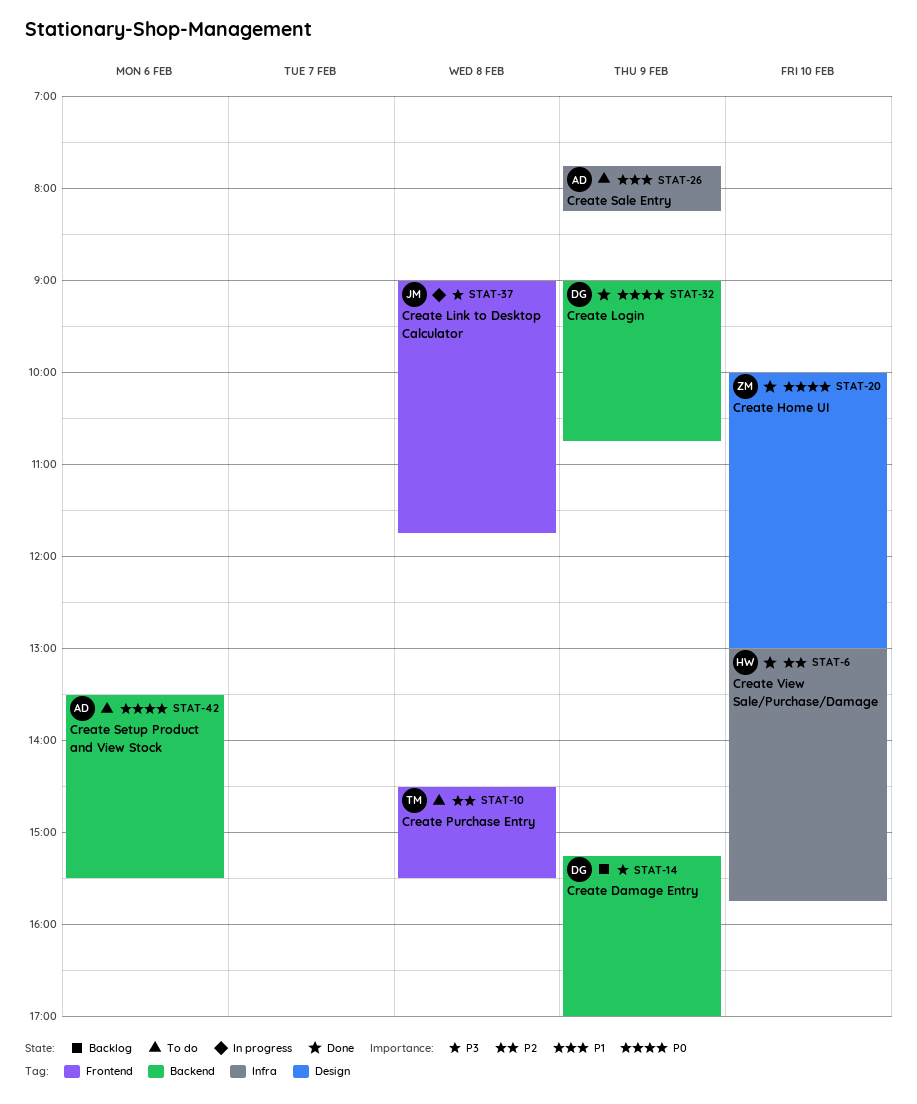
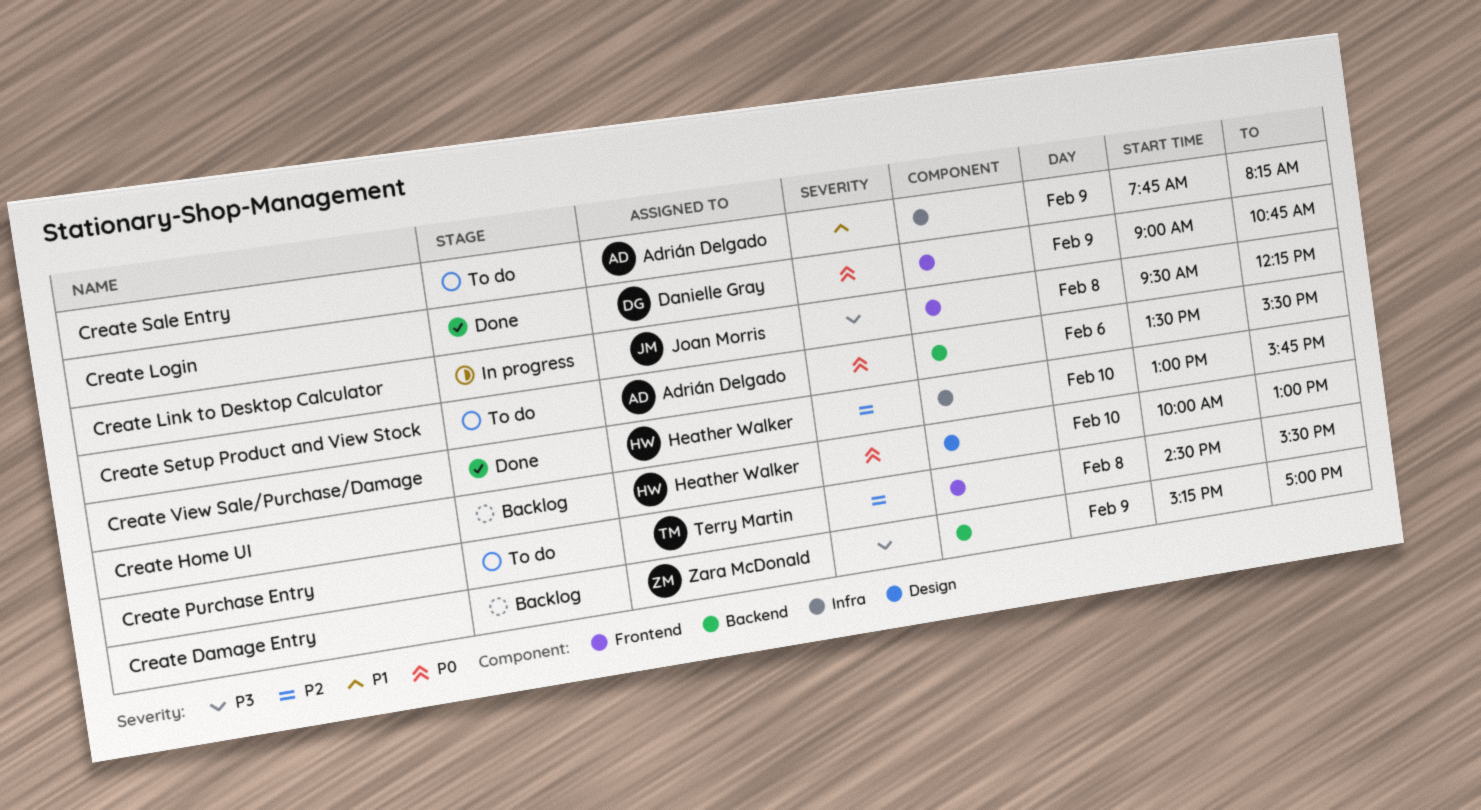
Create Damage Entry, owner: Danielle Gray -> Zara McDonald
Create Home UI, status: Done -> Backlog
Create Home UI, owner: Zara McDonald -> Heather Walker
Create Link to Desktop Calculator, begins: 09:00 -> 09:30
Create Link to Desktop Calculator, ends: 11:45 -> 12:15
Create Login, label: Backend -> Frontend

